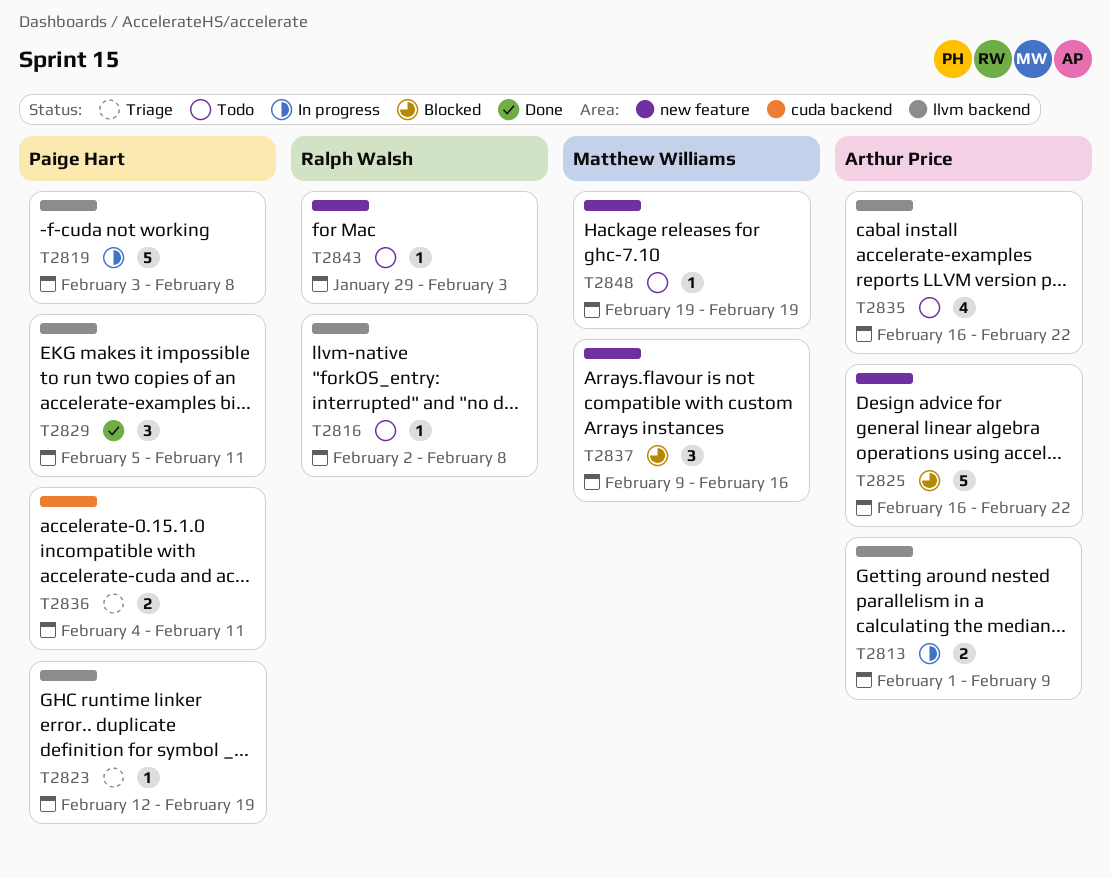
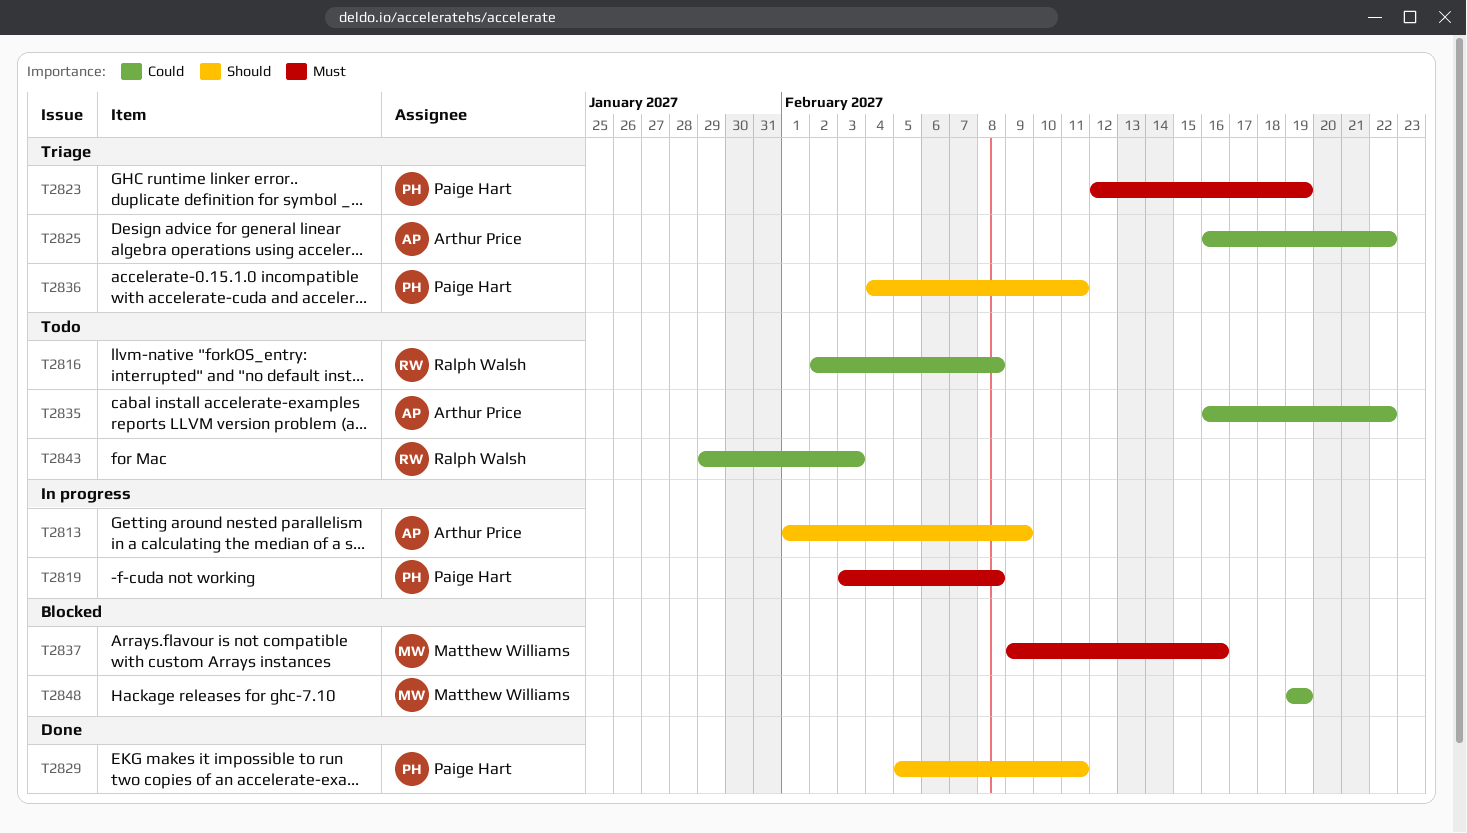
T2825, status: Blocked -> Triage
T2848, status: Todo -> Blocked

